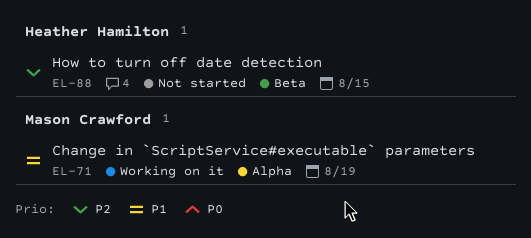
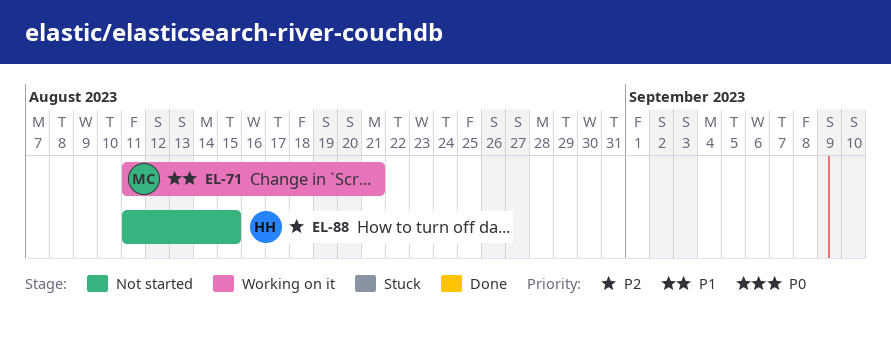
EL-71, due: Aug 19 -> Aug 21

